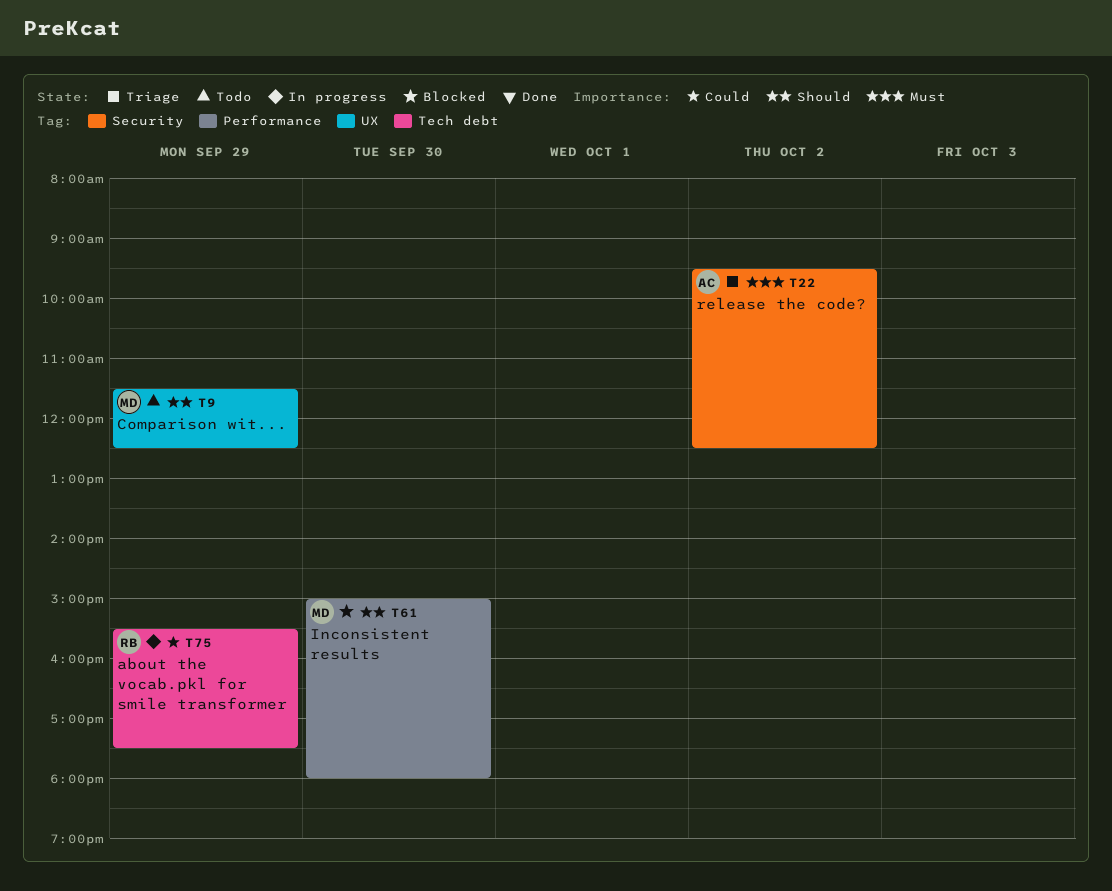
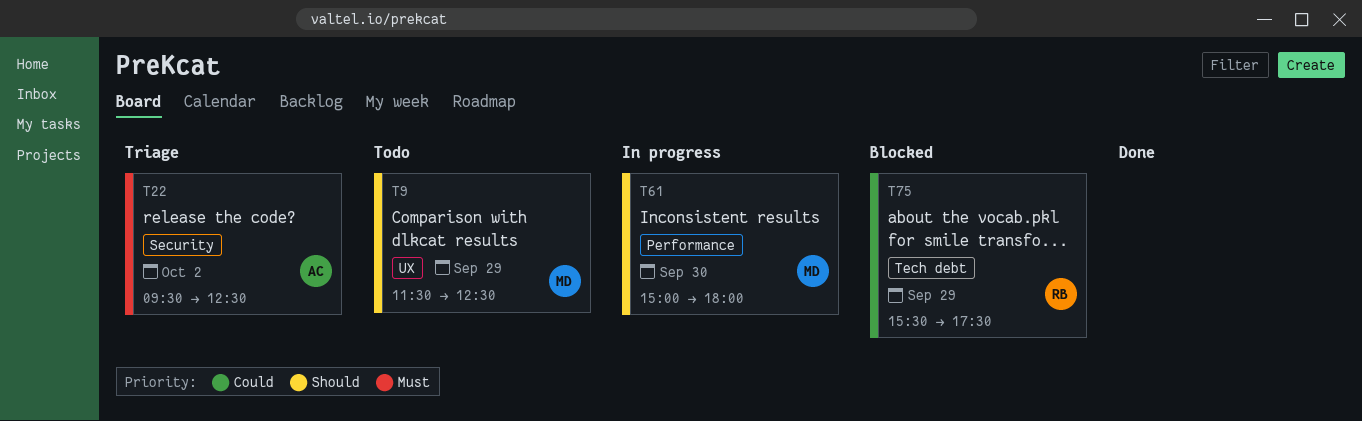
T61, status: Blocked -> In progress
T75, status: In progress -> Blocked

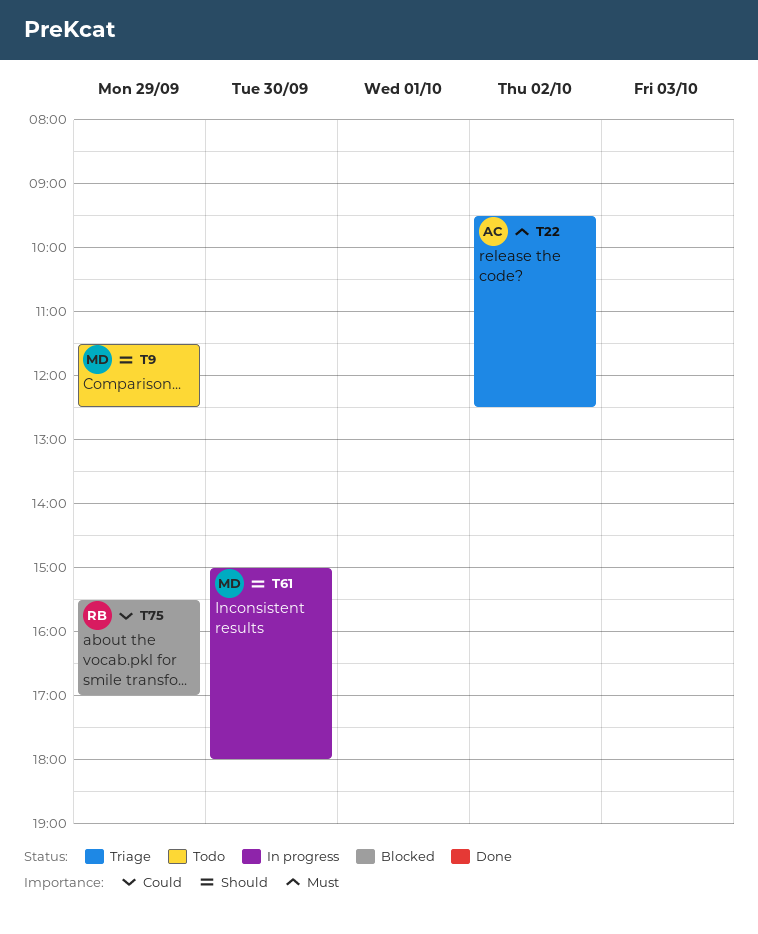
T75, ends: 17:30 -> 17:00

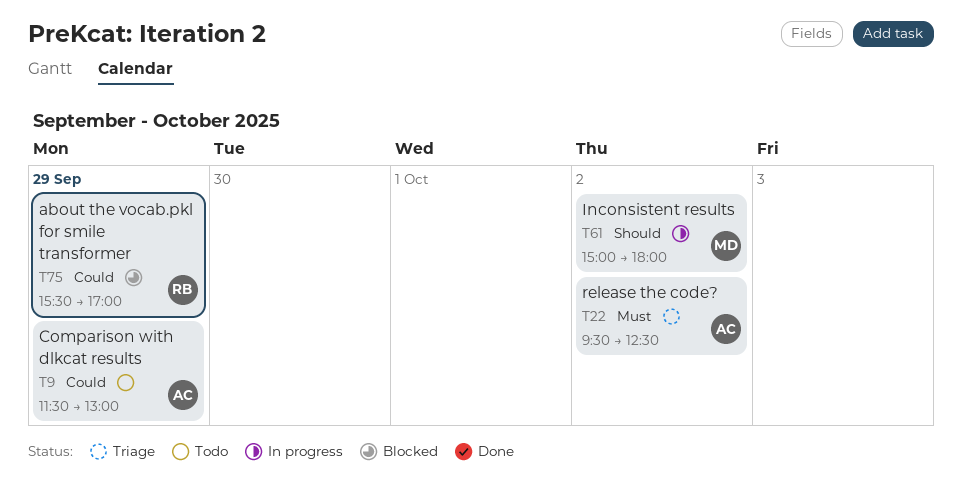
T9, owner: MD -> AC
T9, priority: Should -> Could
T9, ends: 12:30 -> 13:00
T61, day: Sep 30 -> Oct 2

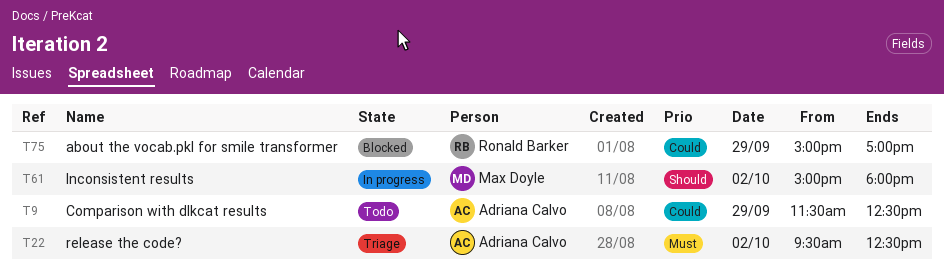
T9, ends: 13:00 -> 12:30
T75, begins: 15:30 -> 15:00

